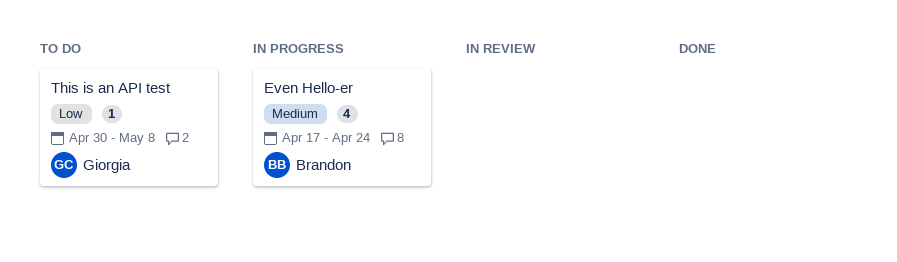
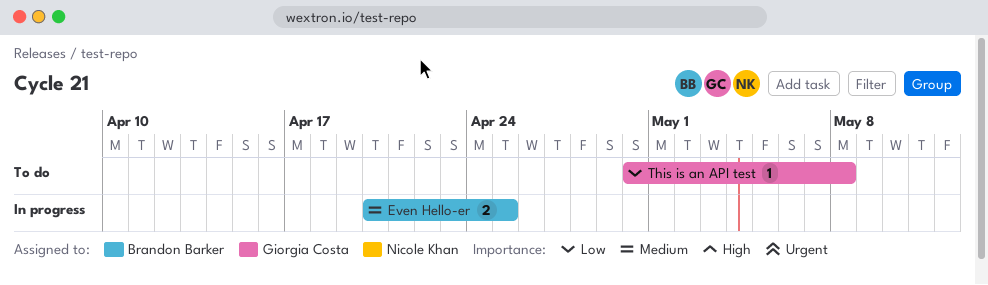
Even Hello-er, estimate: 4 -> 2
Even Hello-er, start: Apr 17 -> Apr 20
Even Hello-er, due: Apr 24 -> Apr 25

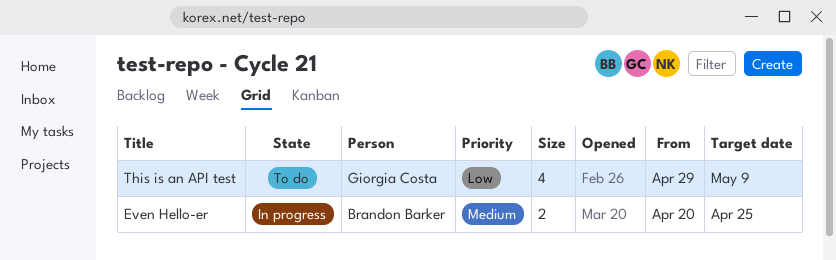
This is an API test, estimate: 1 -> 4
This is an API test, start: Apr 30 -> Apr 29
This is an API test, due: May 8 -> May 9

